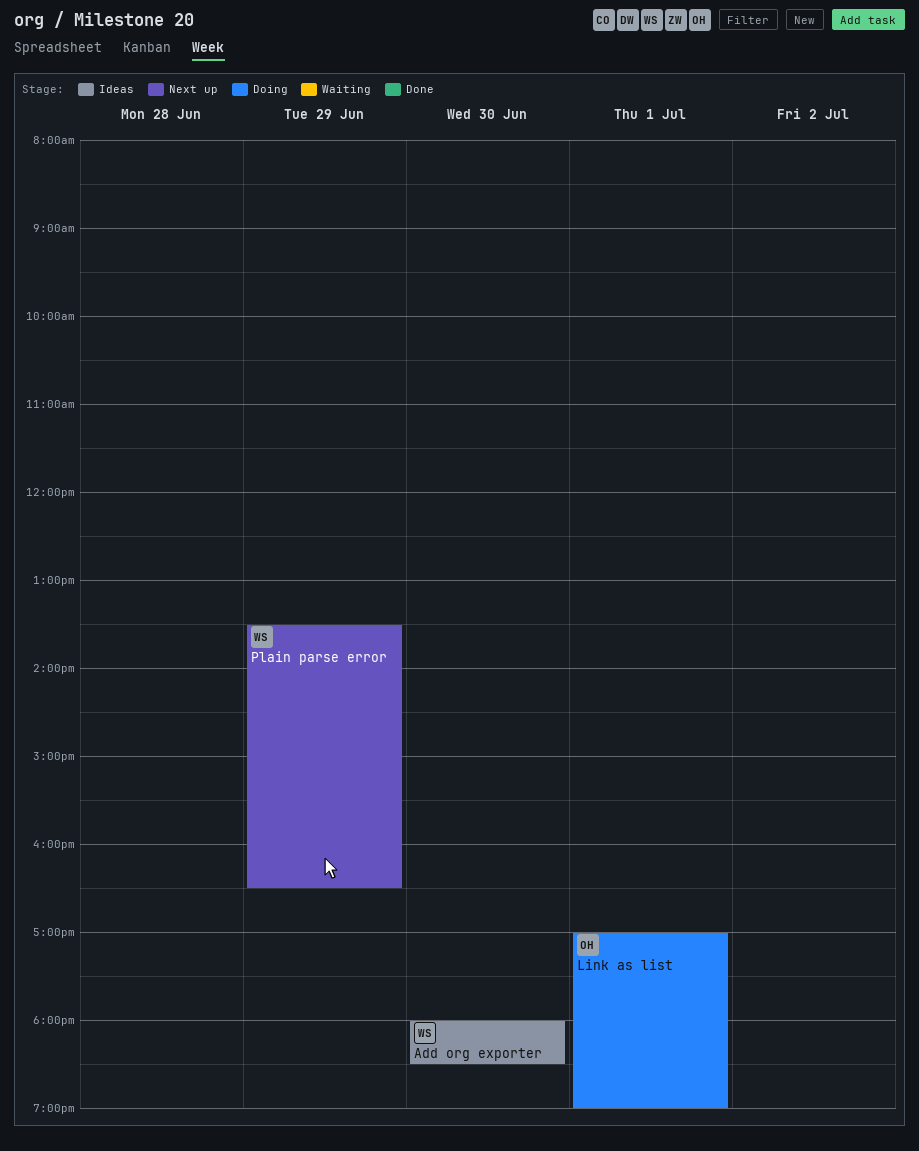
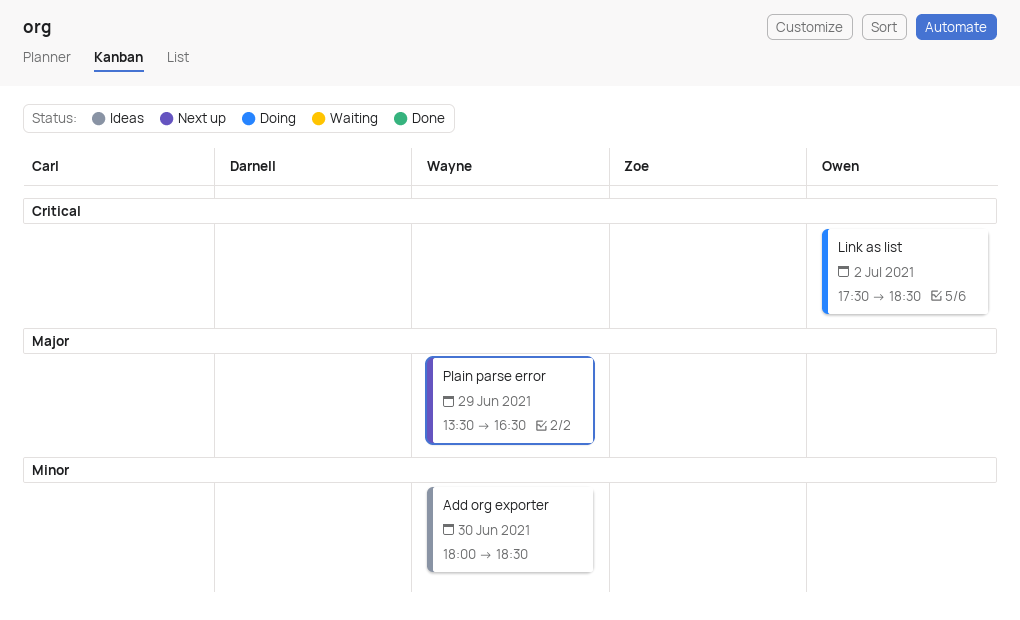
Link as list, day: Jul 1 -> Jul 2
Link as list, begins: 17:00 -> 17:30
Link as list, ends: 19:00 -> 18:30

